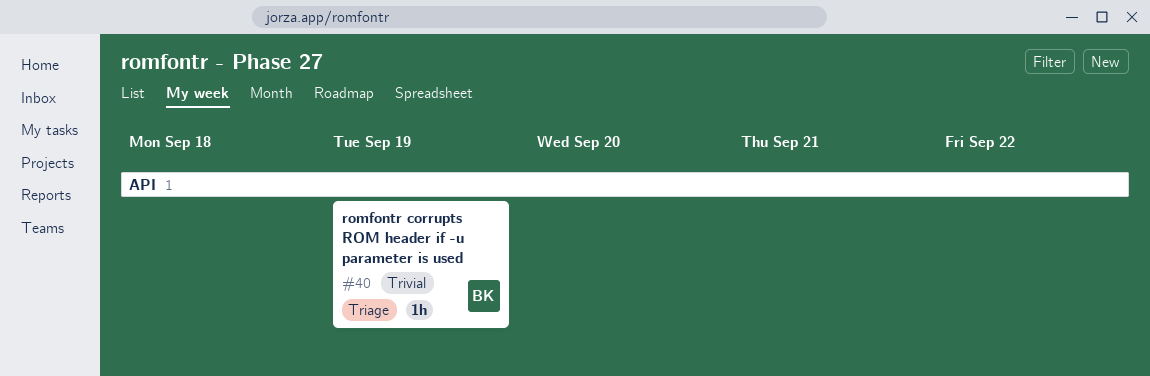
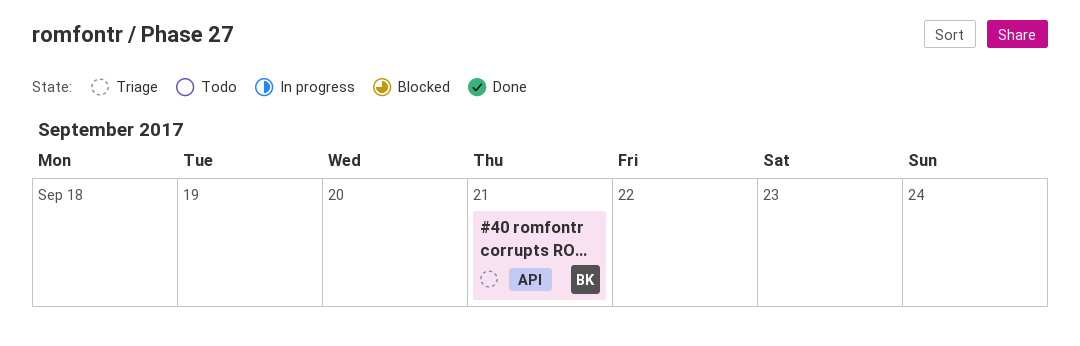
#40, due: Sep 19 -> Sep 21

